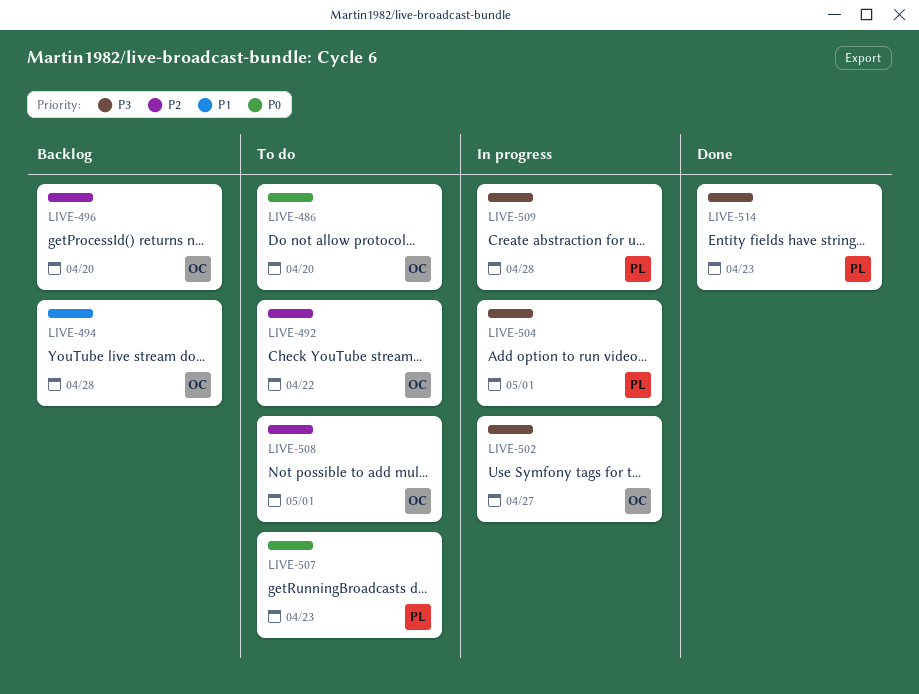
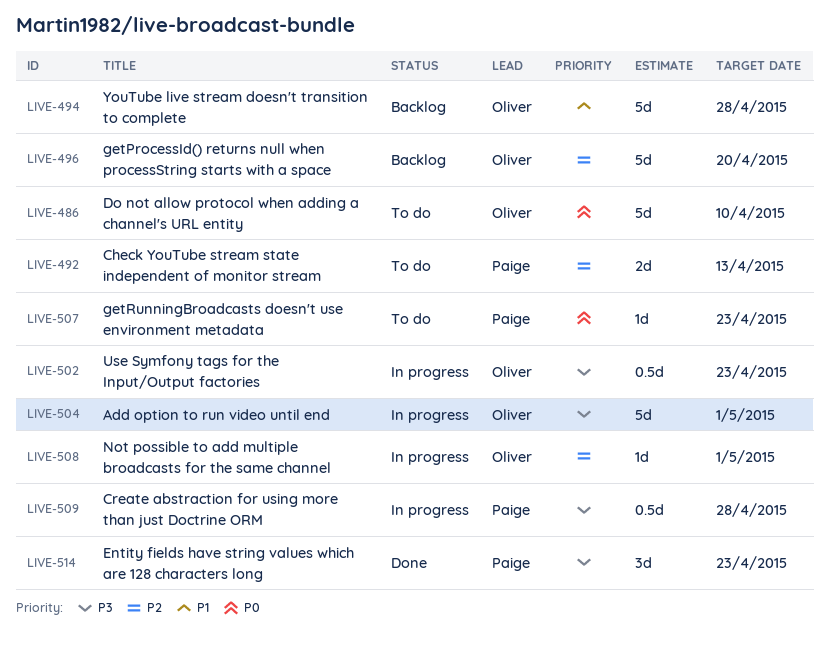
LIVE-486, due: Apr 20 -> Apr 10
LIVE-492, owner: Oliver -> Paige
LIVE-492, due: Apr 22 -> Apr 13
LIVE-502, due: Apr 27 -> Apr 23
LIVE-504, owner: Paige -> Oliver
LIVE-508, status: To do -> In progress

